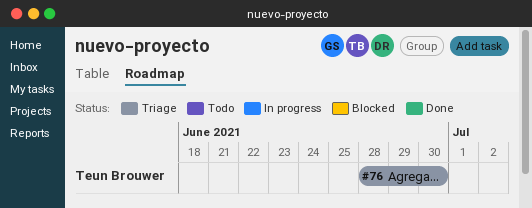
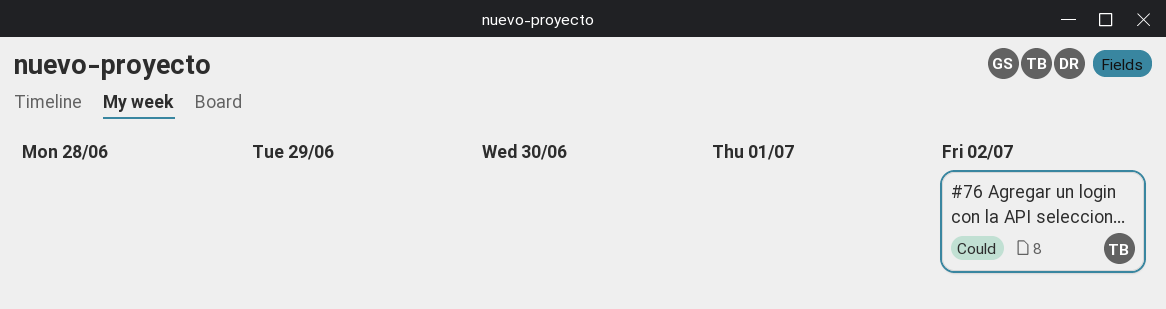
#76, due: Jun 30 -> Jul 2

